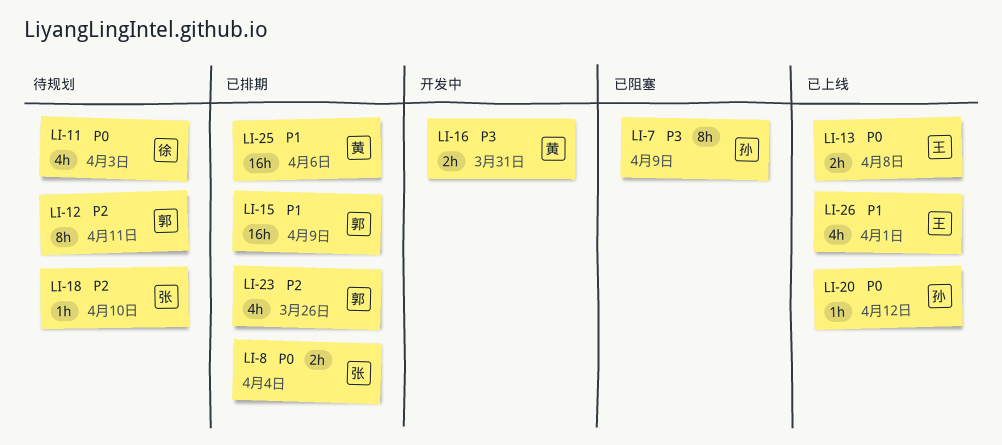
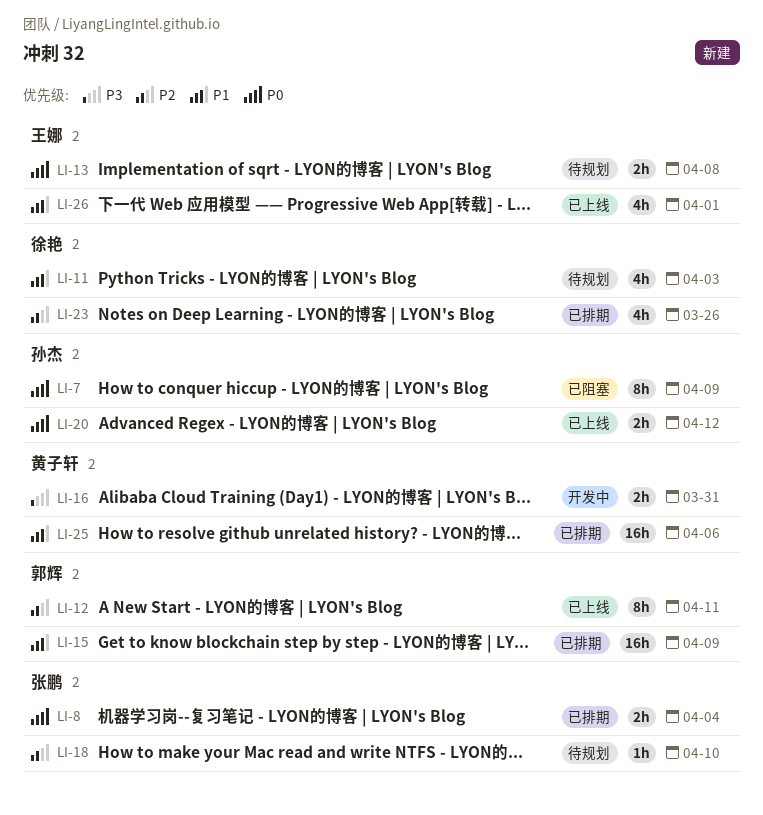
LI-7, priority: P3 -> P0
LI-11, priority: P0 -> P1
LI-12, status: 待规划 -> 已上线
LI-13, status: 已上线 -> 待规划
LI-20, estimate: 1h -> 2h
LI-23, owner: 郭辉 -> 徐艳

